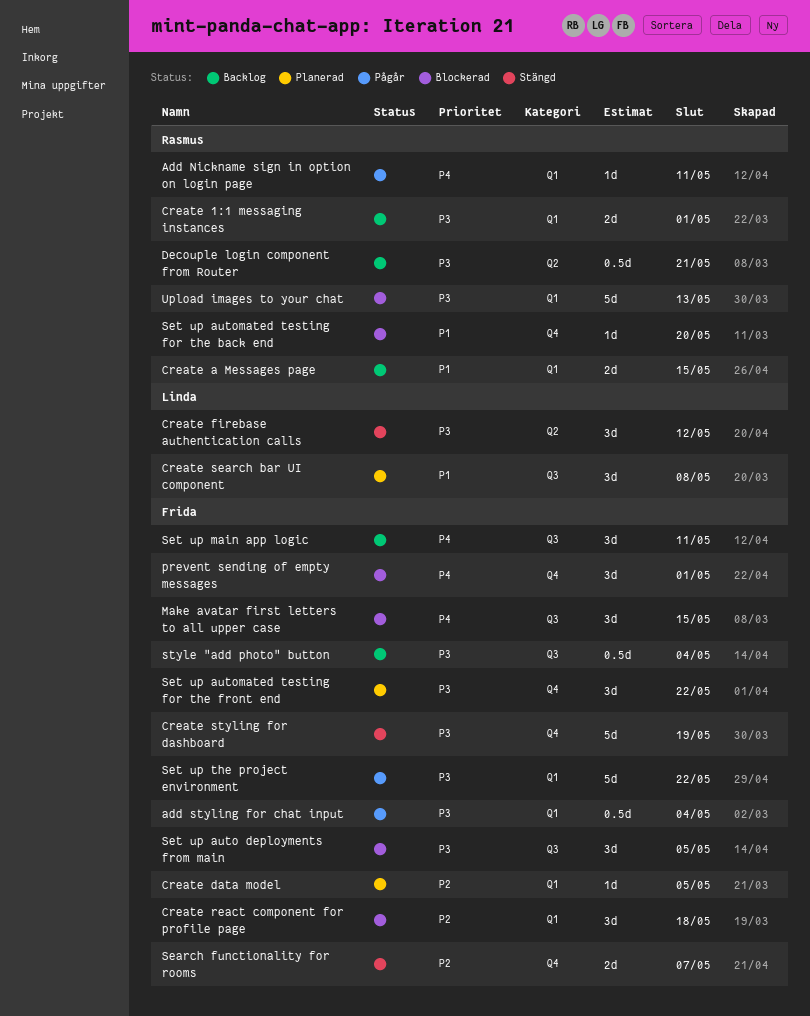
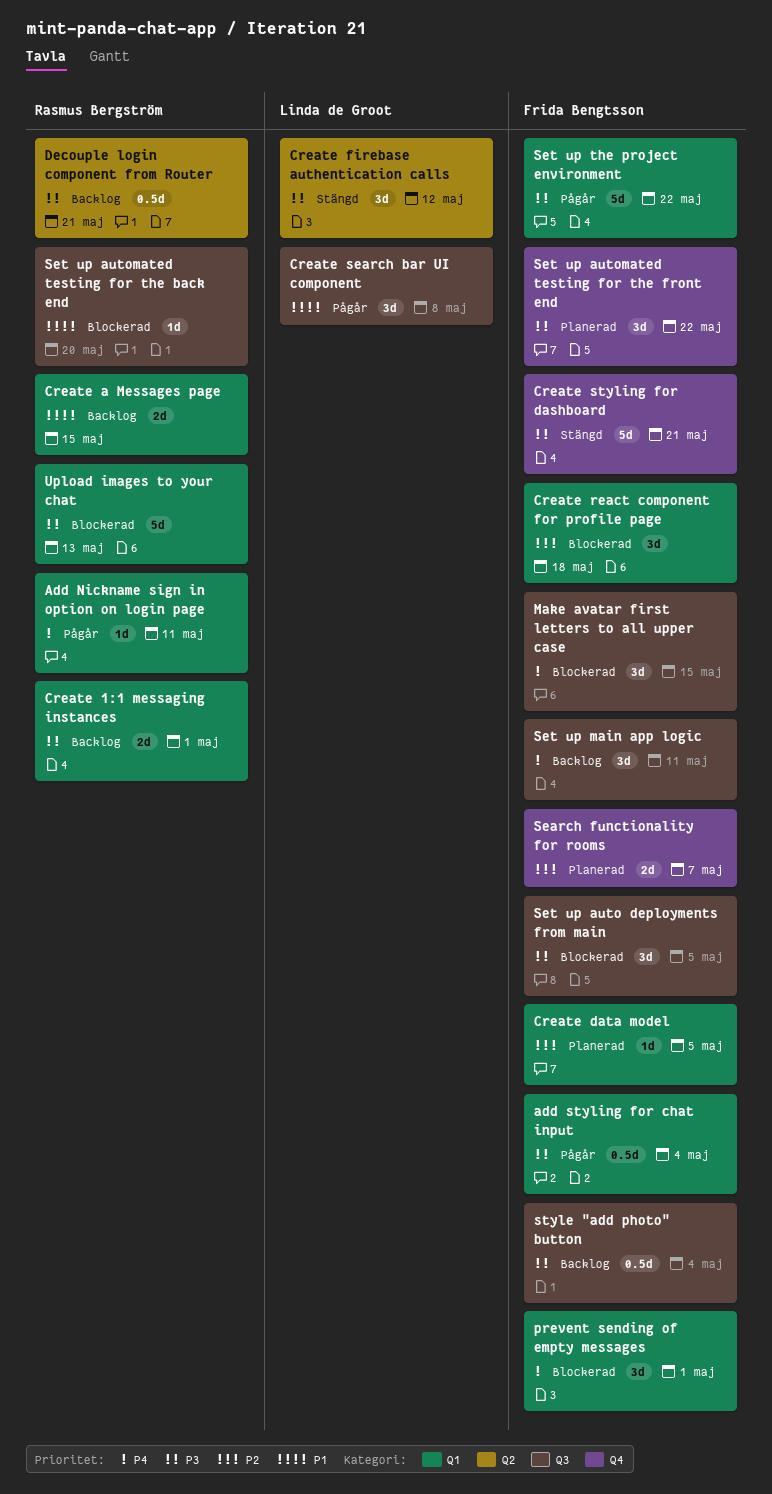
Create search bar UI component, status: Planerad -> Pågår
Create styling for dashboard, due: May 19 -> May 21
prevent sending of empty messages, label: Q4 -> Q1
Search functionality for rooms, status: Stängd -> Planerad
Set up automated testing for the back end, label: Q4 -> Q3

